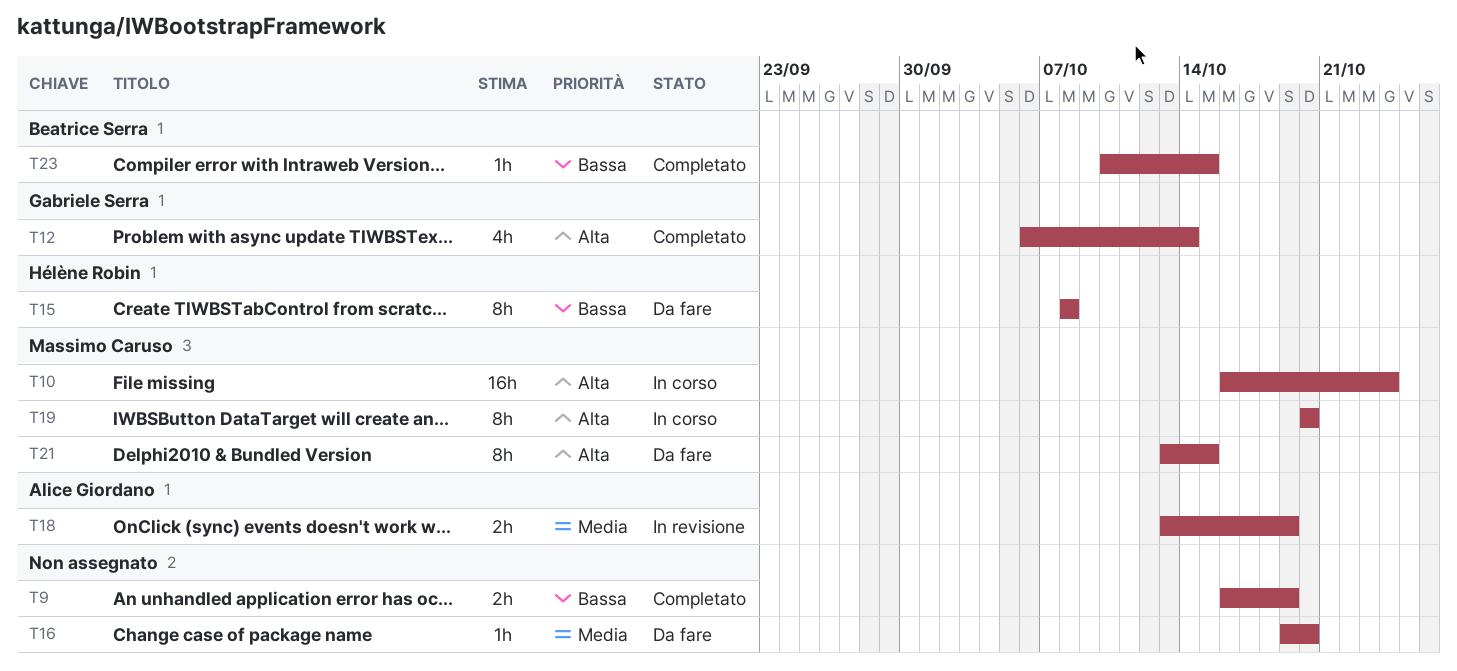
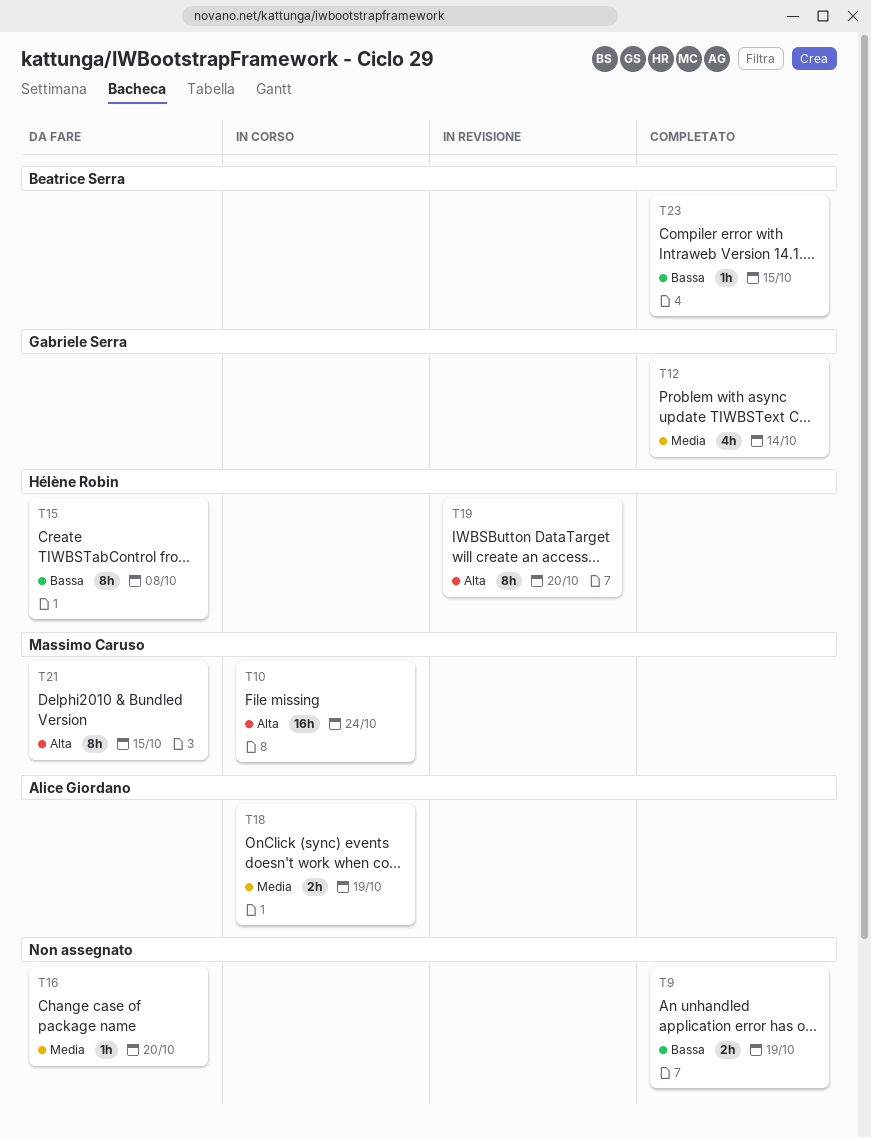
T12, priority: Alta -> Media
T18, status: In revisione -> In corso
T19, status: In corso -> In revisione
T19, owner: Massimo Caruso -> Hélène Robin

